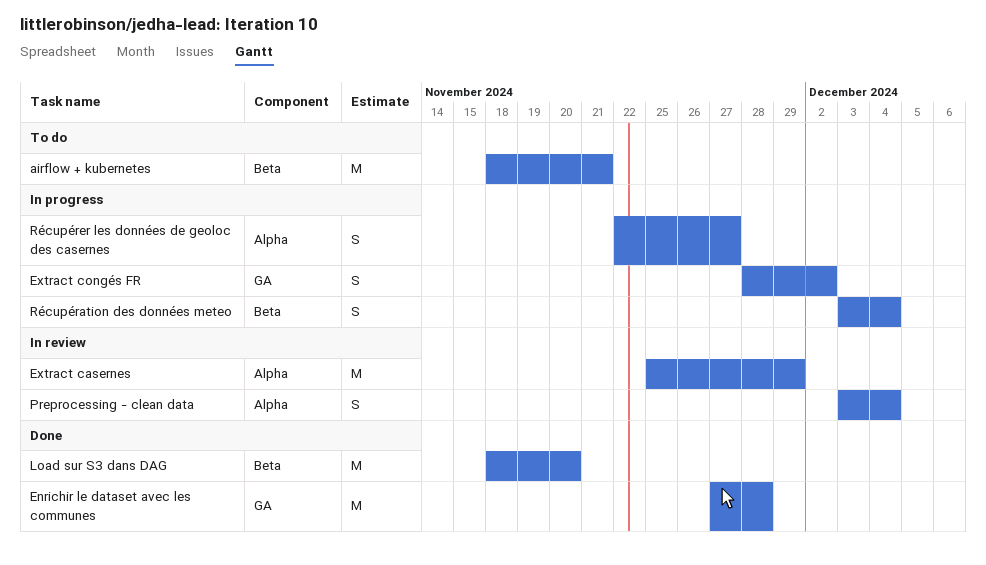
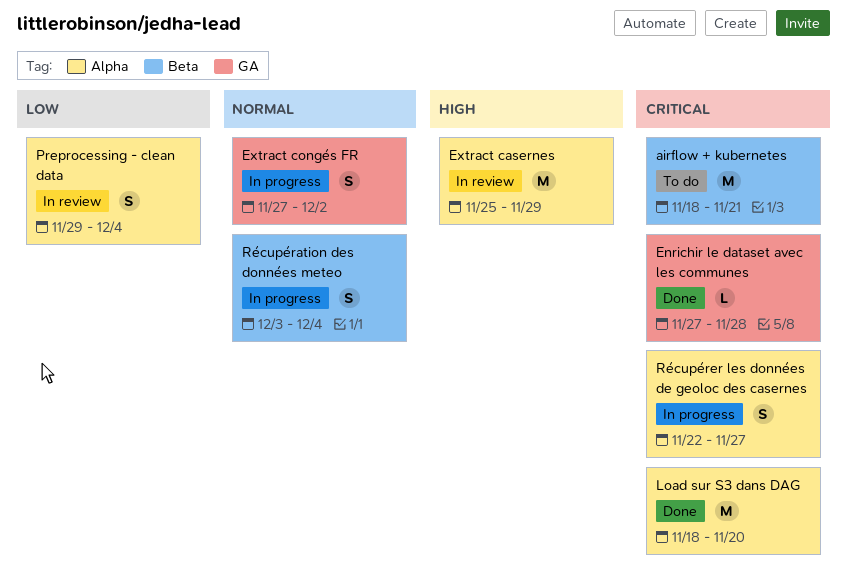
Enrichir le dataset avec les communes, estimate: M -> L
Extract congés FR, start: Nov 28 -> Nov 27
Load sur S3 dans DAG, label: Beta -> Alpha
Preprocessing - clean data, start: Dec 3 -> Nov 29

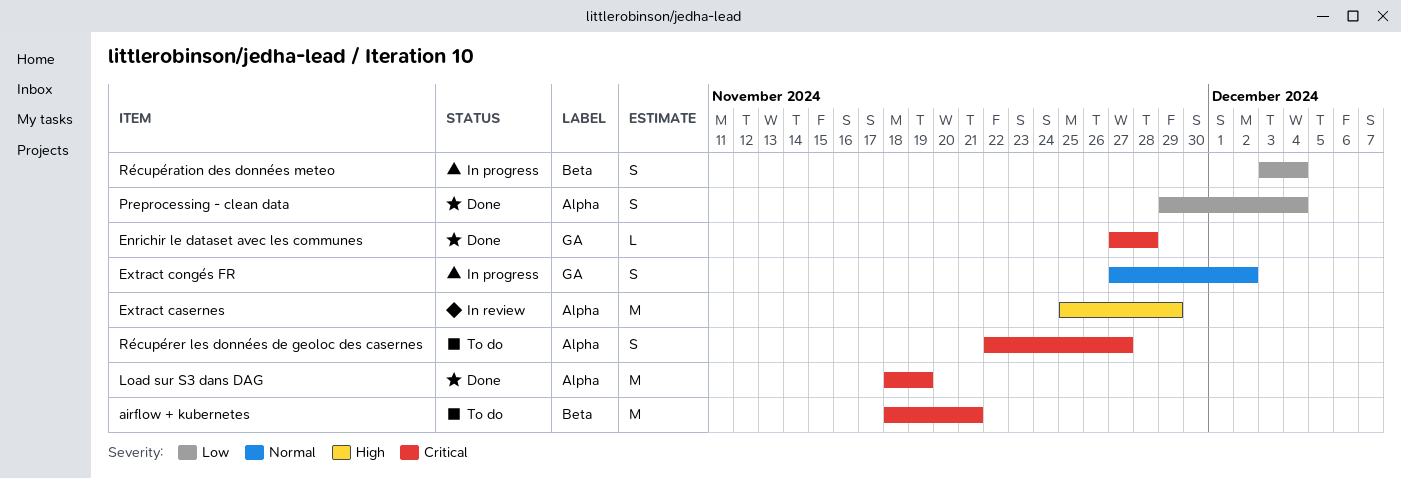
Load sur S3 dans DAG, due: Nov 20 -> Nov 19
Preprocessing - clean data, status: In review -> Done
Récupération des données meteo, priority: Normal -> Low
Récupérer les données de geoloc des casernes, status: In progress -> To do

